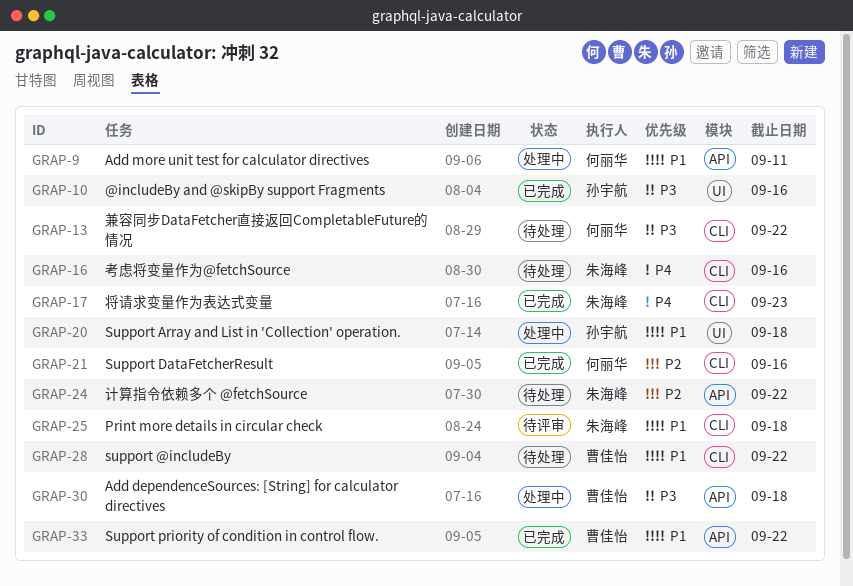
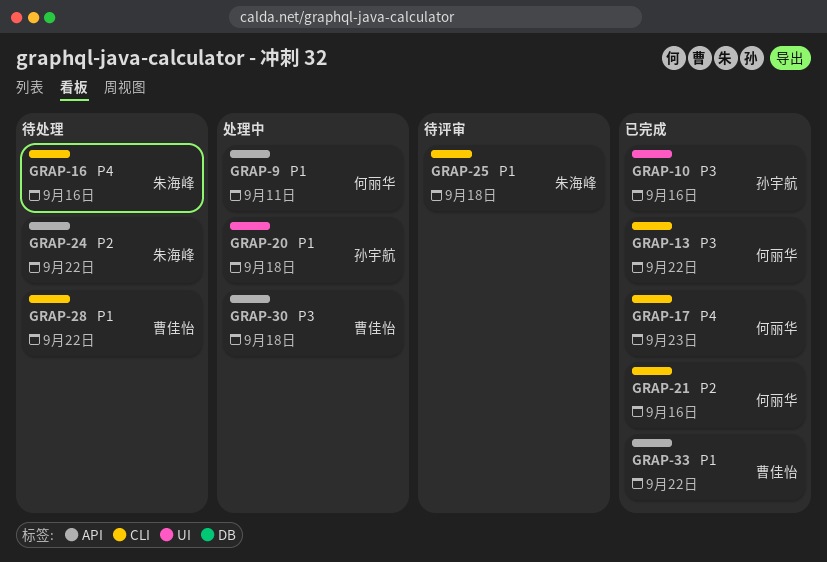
GRAP-13, status: 待处理 -> 已完成
GRAP-17, owner: 朱海峰 -> 何丽华

